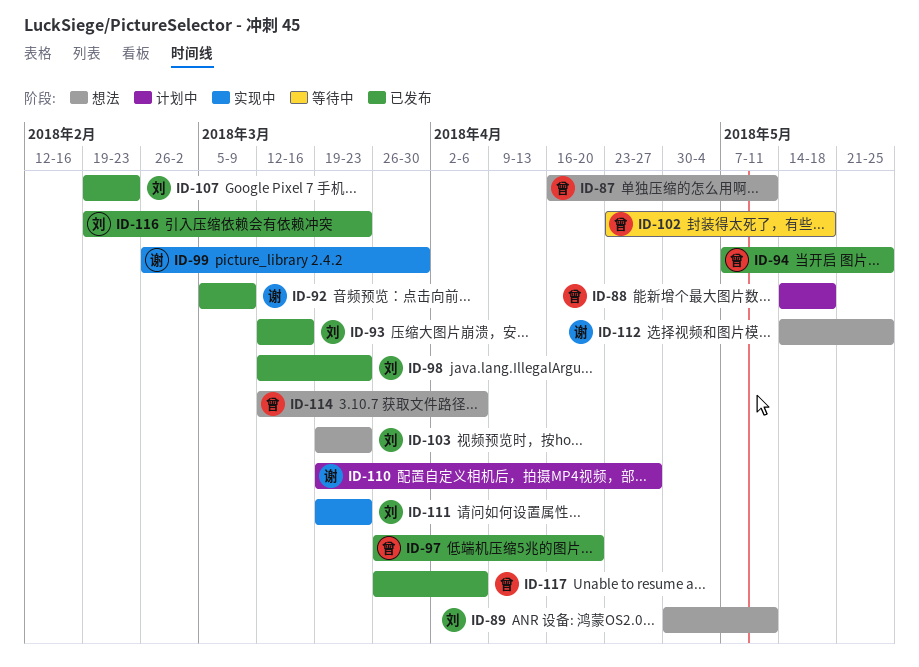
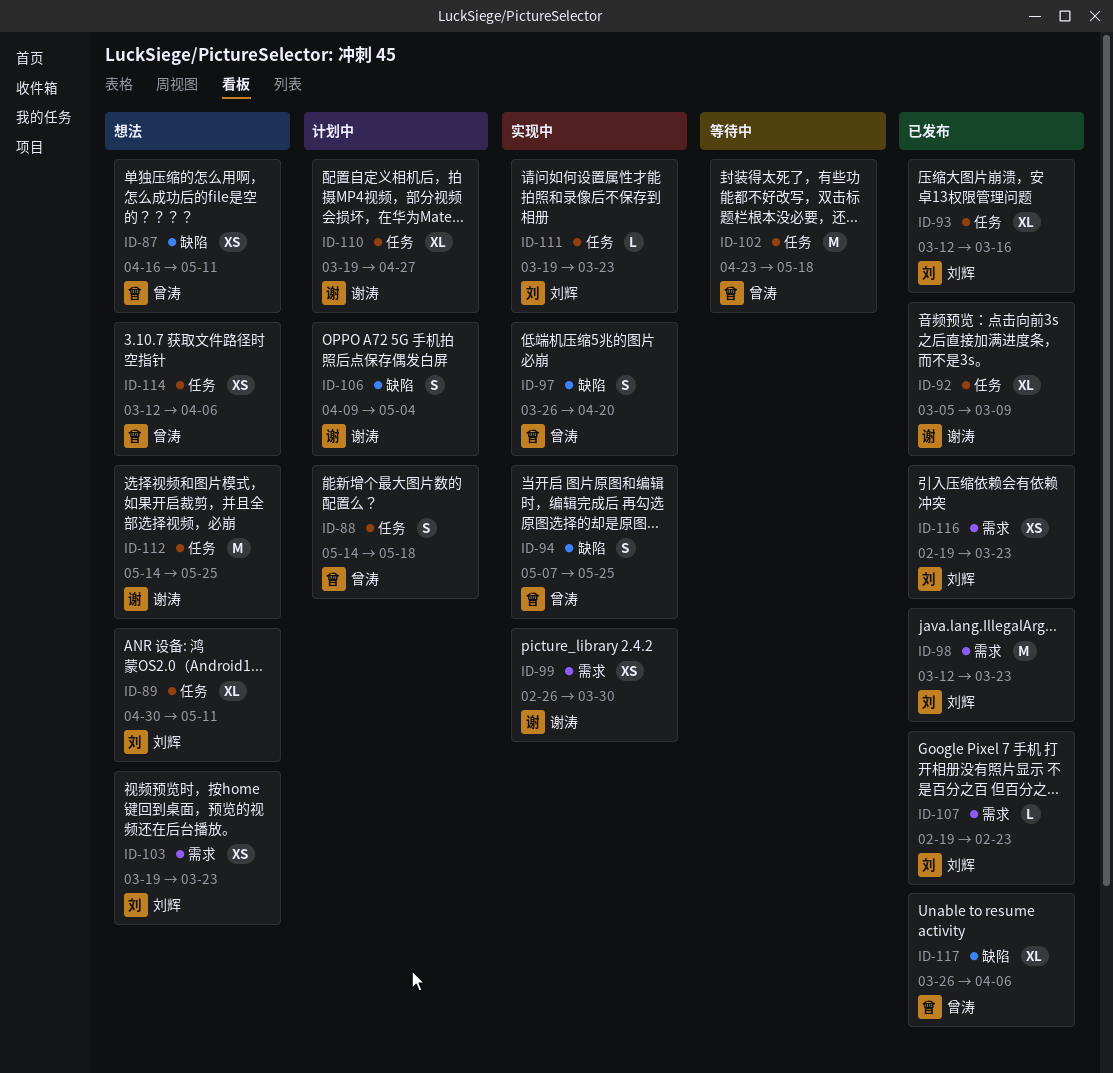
ID-94, status: 已发布 -> 实现中
ID-97, status: 已发布 -> 实现中
ID-106: none -> present

